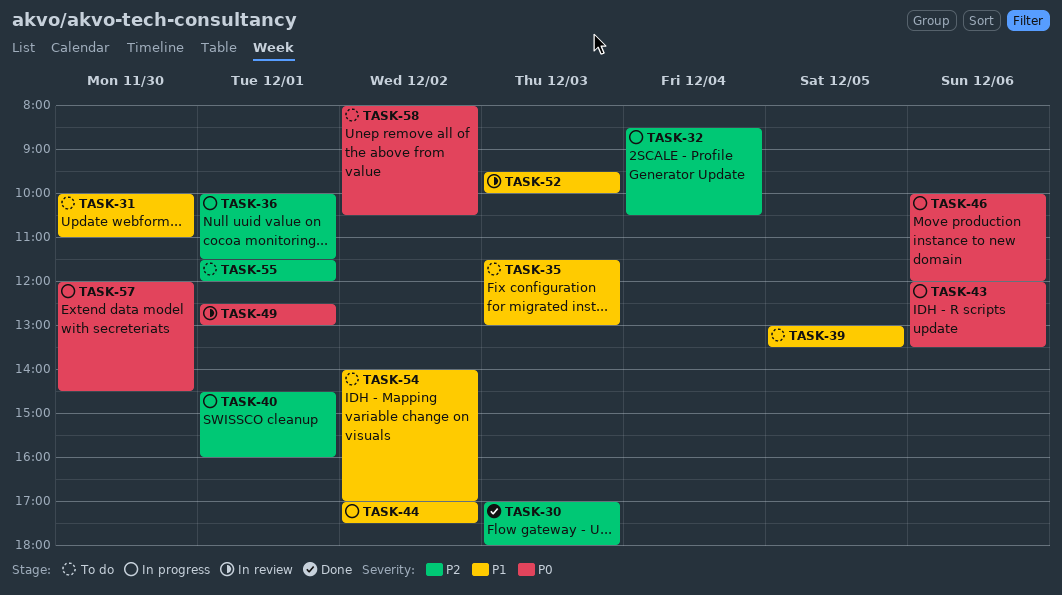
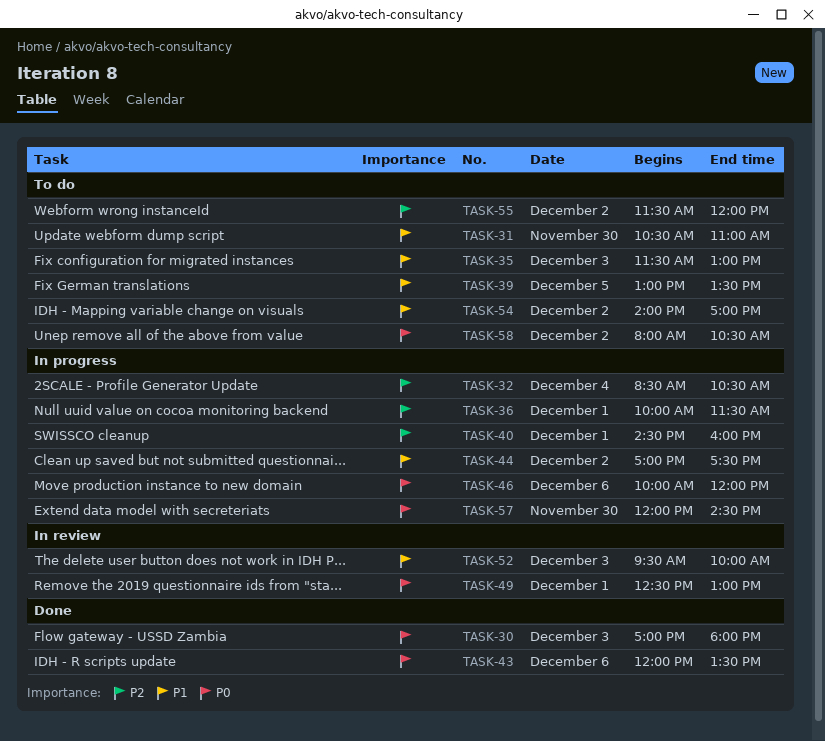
TASK-30, priority: P2 -> P0
TASK-31, begins: 10:00 -> 10:30
TASK-43, status: In progress -> Done
TASK-55, day: Dec 1 -> Dec 2

